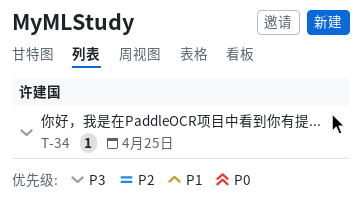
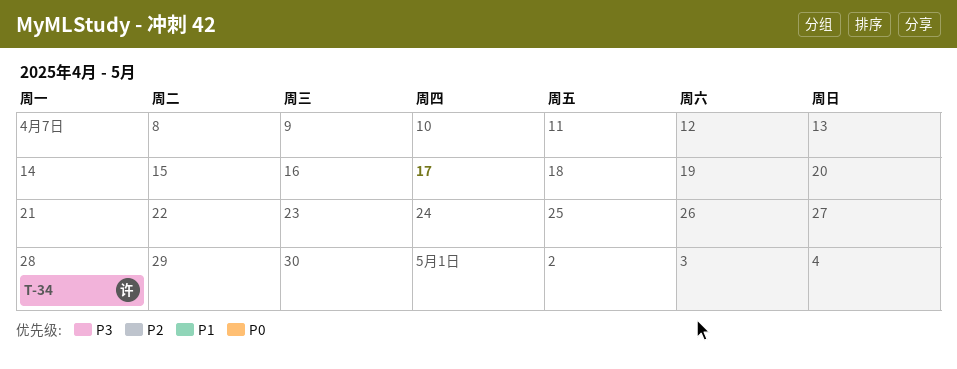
T-34, due: Apr 25 -> Apr 28

